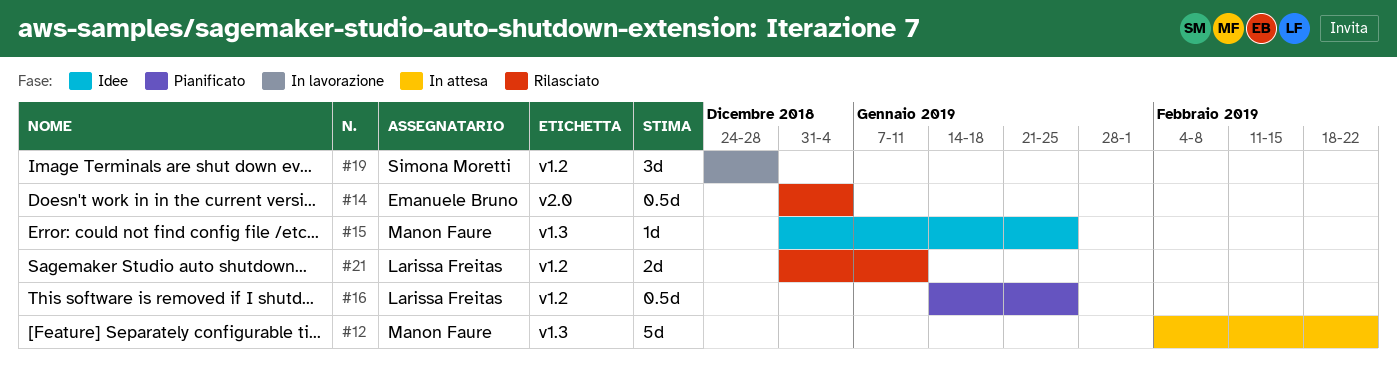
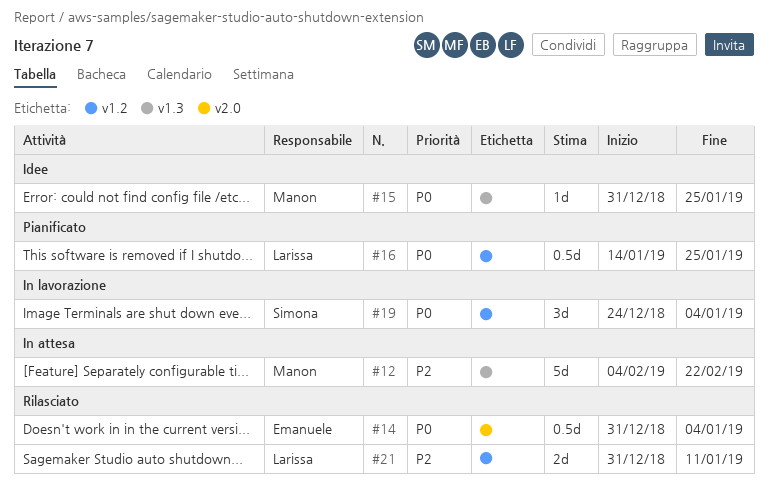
#19, due: Dec 28 -> Jan 4

